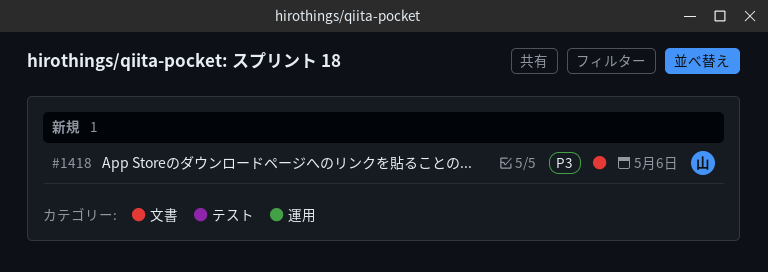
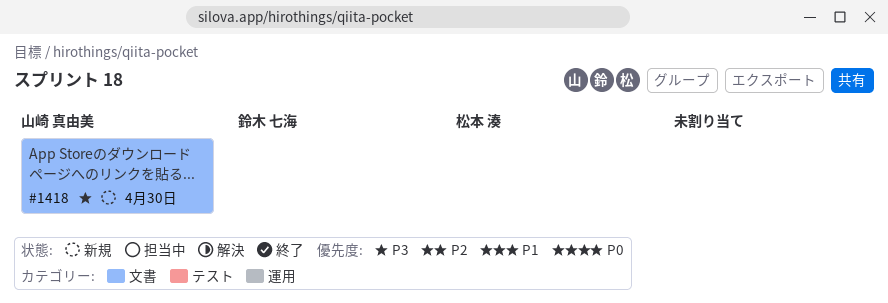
#1418, due: May 6 -> Apr 30

